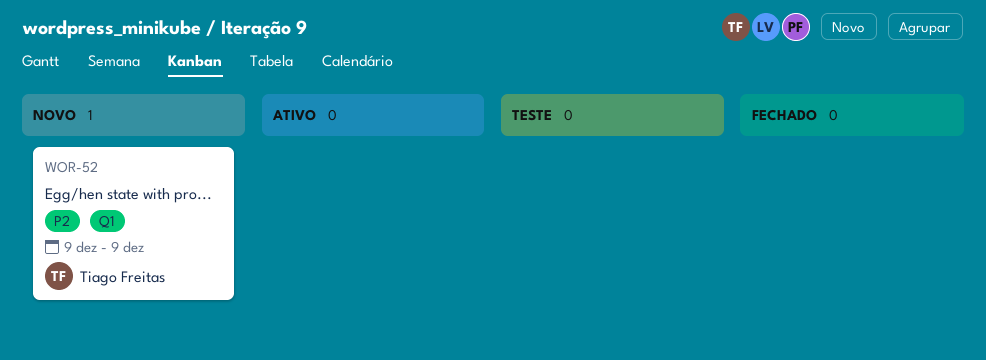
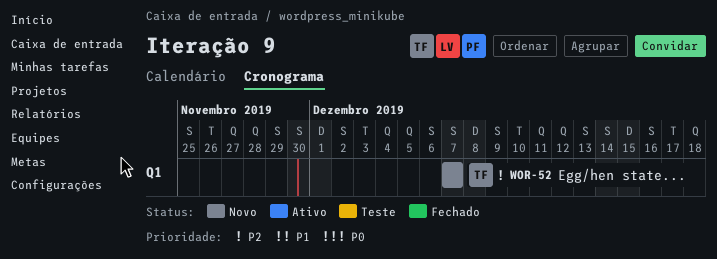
WOR-52, start: Dec 9 -> Dec 7
WOR-52, due: Dec 9 -> Dec 7

